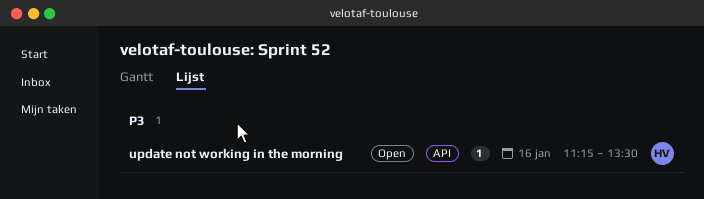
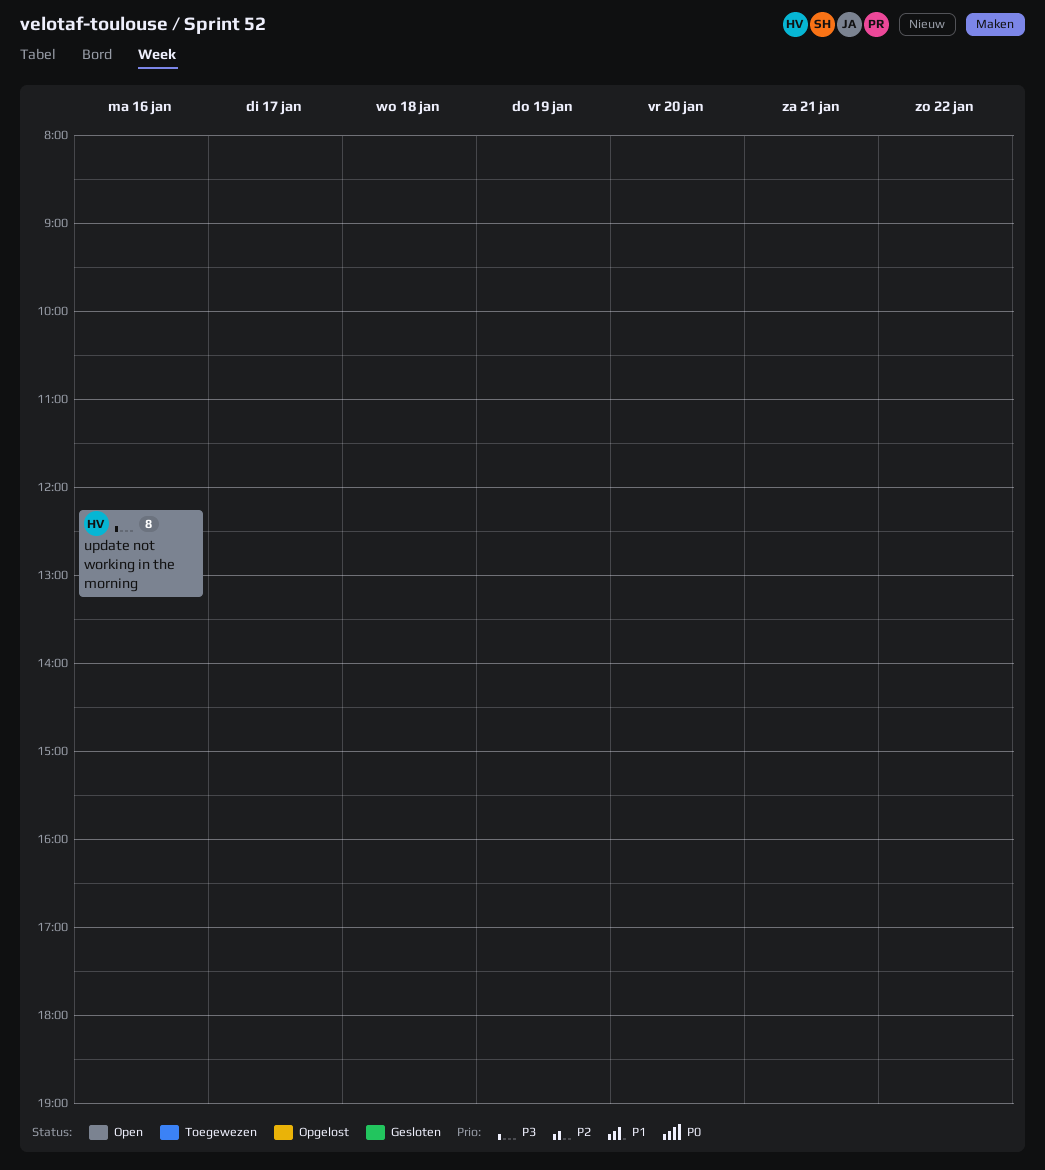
update not working in the morning, estimate: 1 -> 8
update not working in the morning, begins: 11:15 -> 12:15
update not working in the morning, ends: 13:30 -> 13:15

